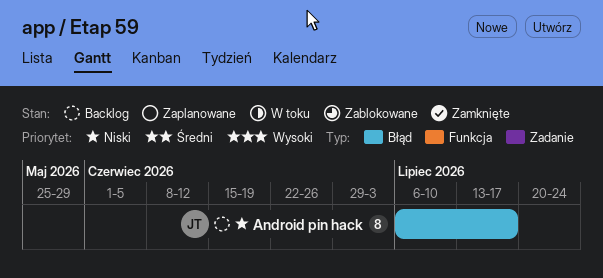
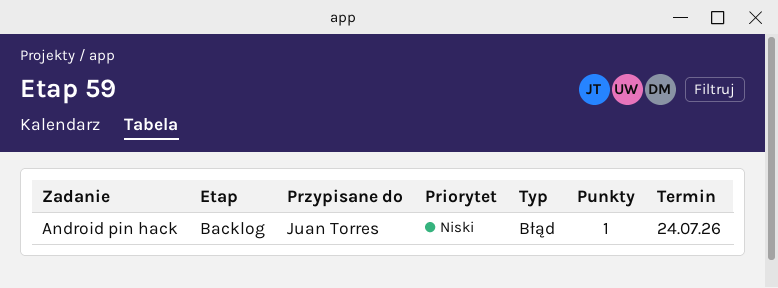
Android pin hack, estimate: 8 -> 1
Android pin hack, due: Jul 17 -> Jul 24

